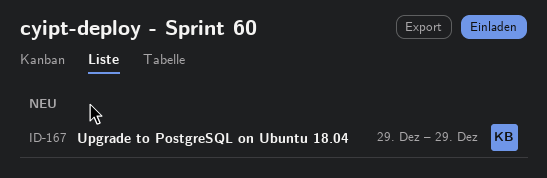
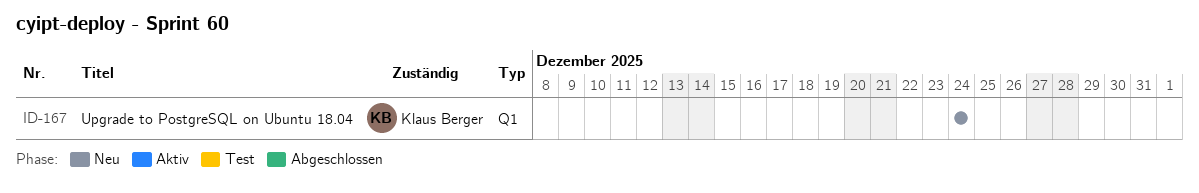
ID-167, start: Dec 29 -> Dec 24
ID-167, due: Dec 29 -> Dec 24

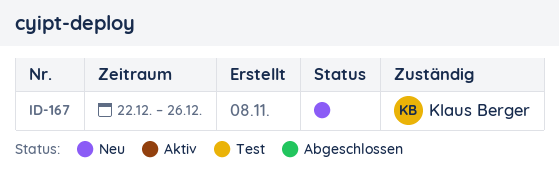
ID-167, start: Dec 24 -> Dec 22
ID-167, due: Dec 24 -> Dec 26

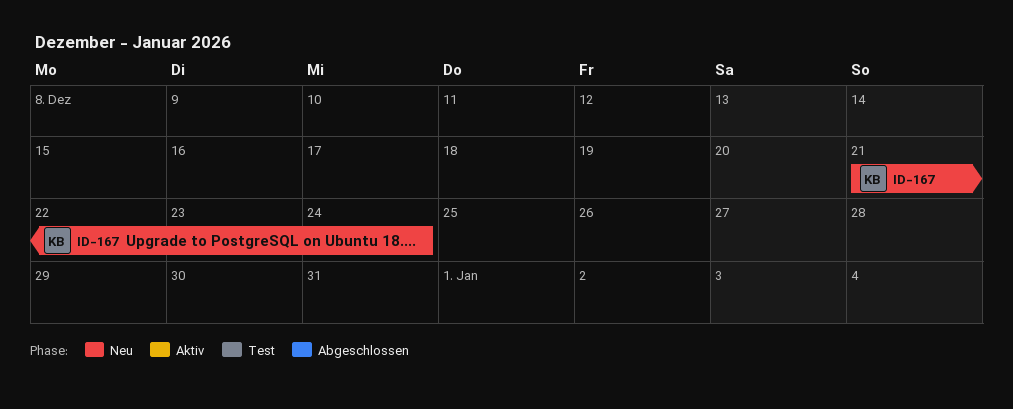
ID-167, start: Dec 22 -> Dec 21
ID-167, due: Dec 26 -> Dec 24

